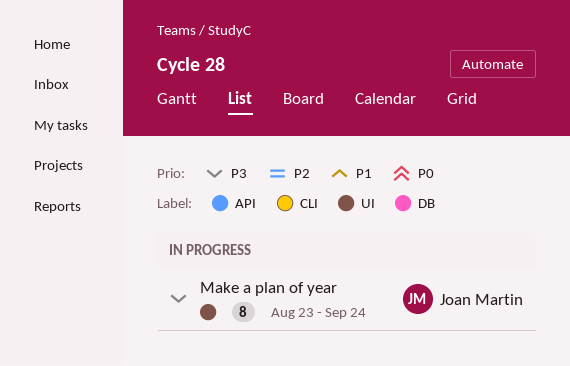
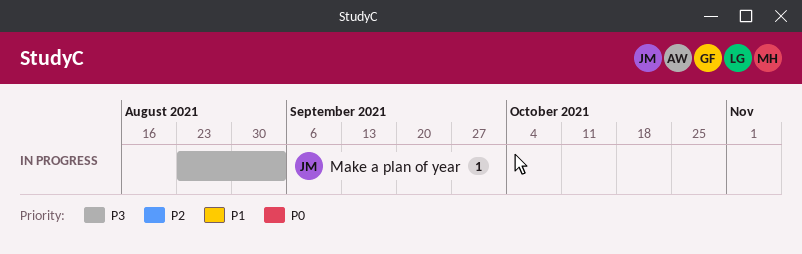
Make a plan of year, estimate: 8 -> 1
Make a plan of year, due: Sep 24 -> Sep 3

